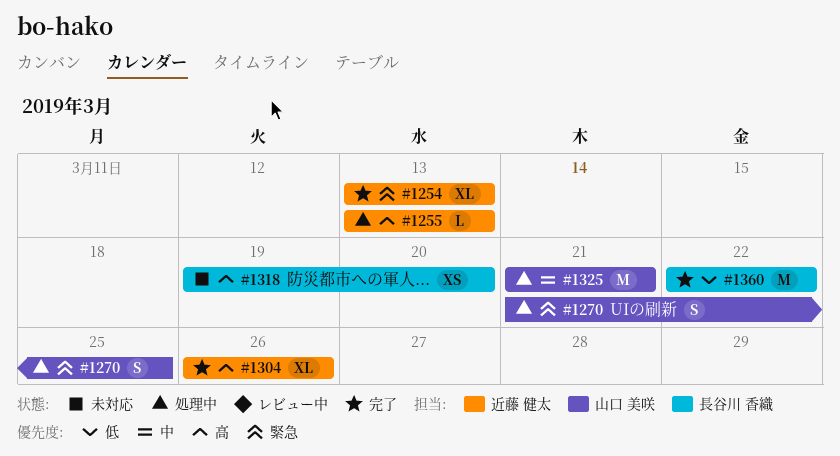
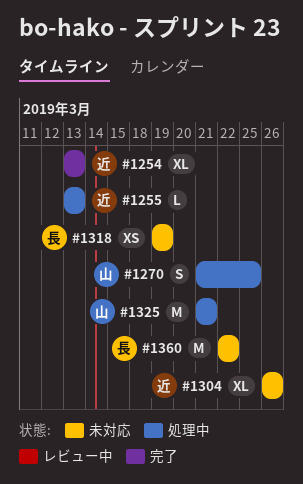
#1304, status: 完了 -> 未対応
#1318, due: Mar 20 -> Mar 19
#1360, status: 完了 -> 未対応

